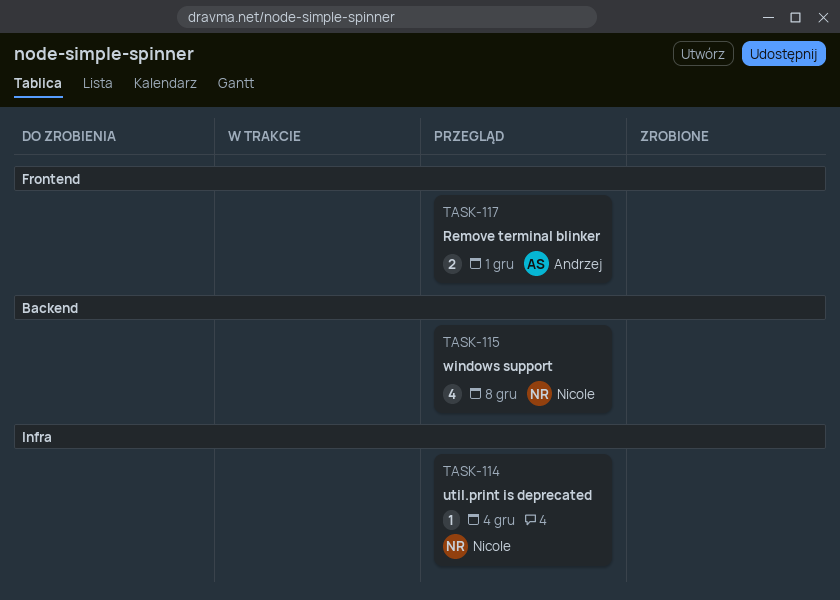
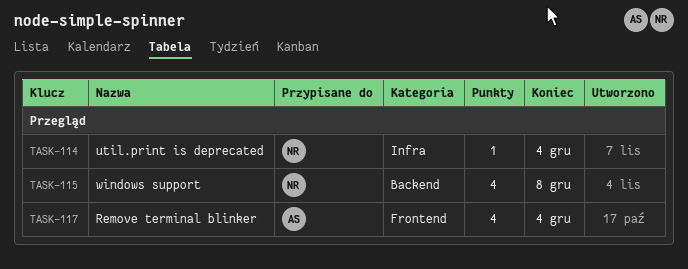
TASK-117, estimate: 2 -> 4
TASK-117, due: Dec 1 -> Dec 4

